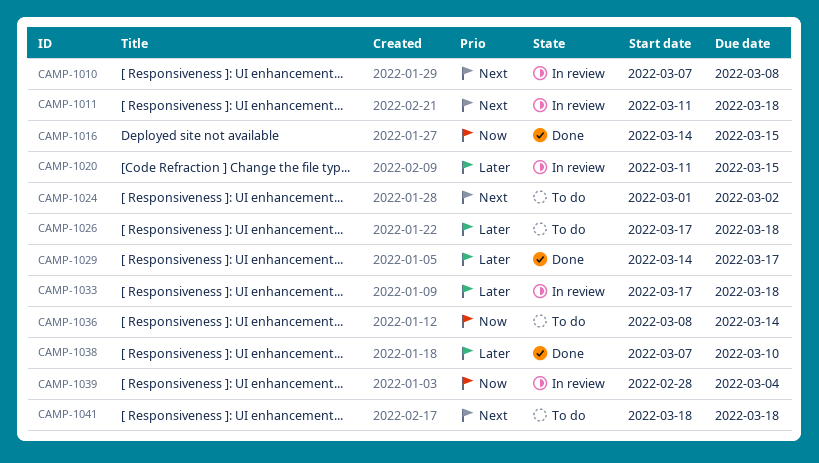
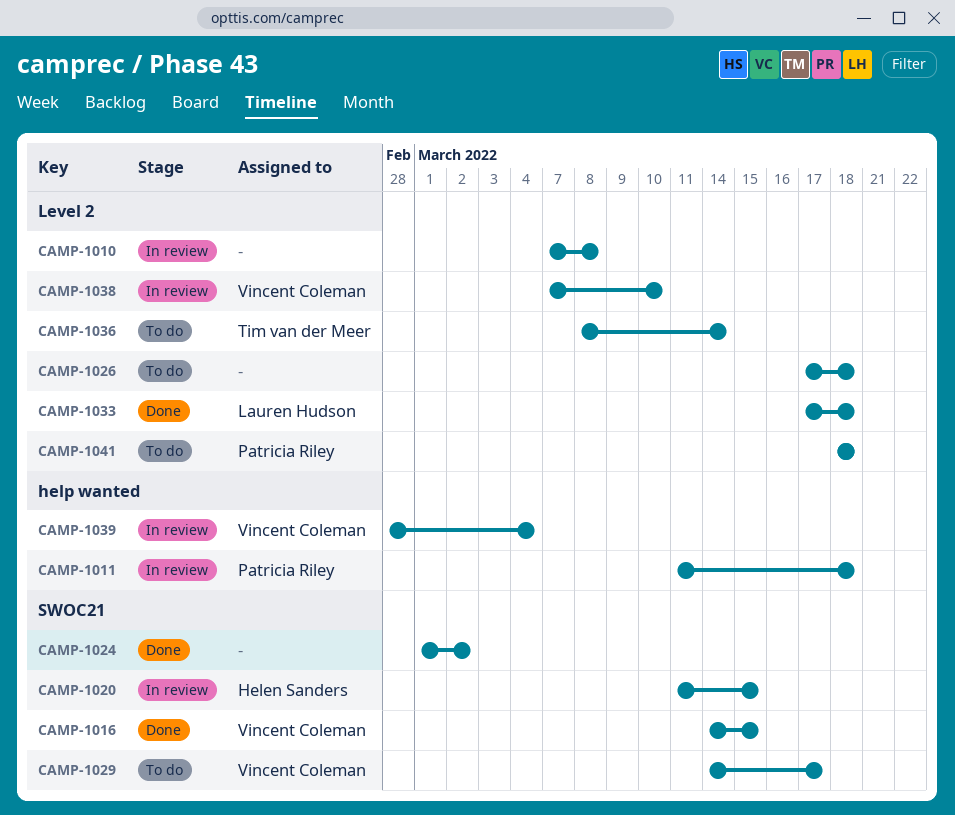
CAMP-1024, status: To do -> Done
CAMP-1029, status: Done -> To do
CAMP-1033, status: In review -> Done
CAMP-1038, status: Done -> In review

